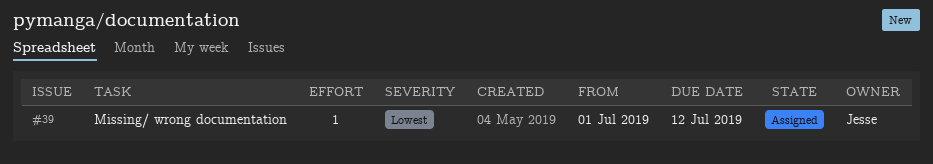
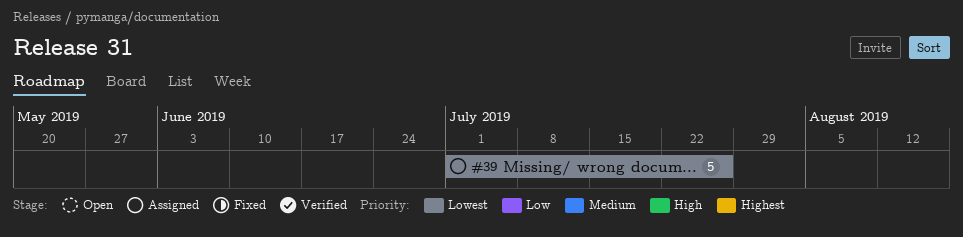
#39, estimate: 1 -> 5
#39, due: Jul 12 -> Jul 26

